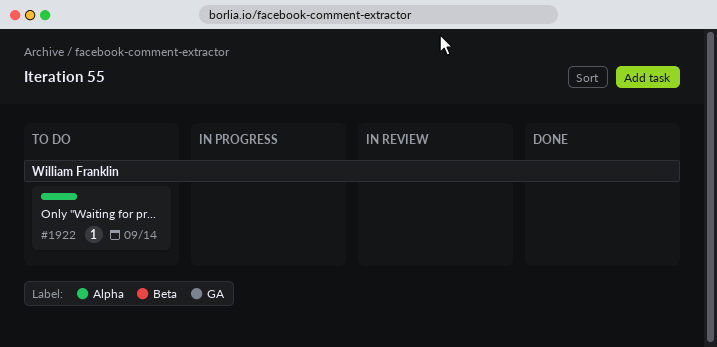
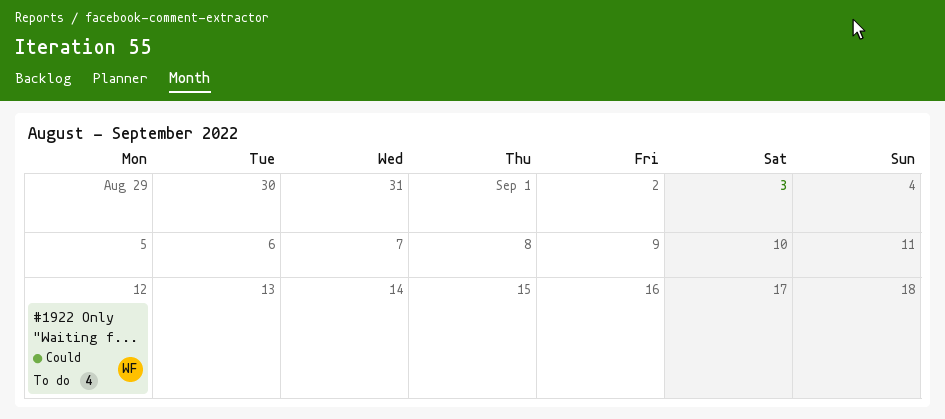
#1922, estimate: 1 -> 4
#1922, due: Sep 14 -> Sep 12

